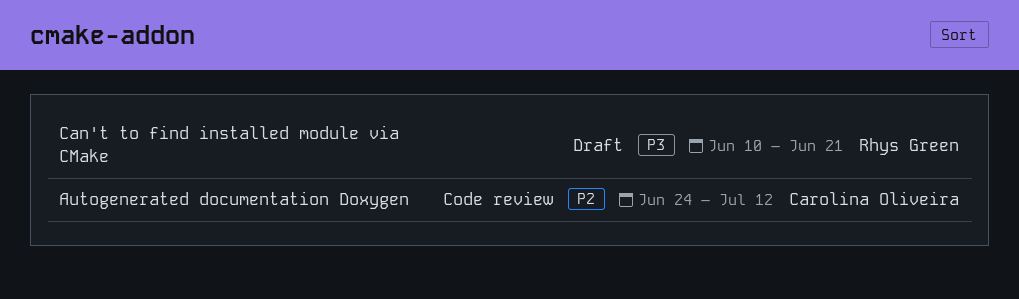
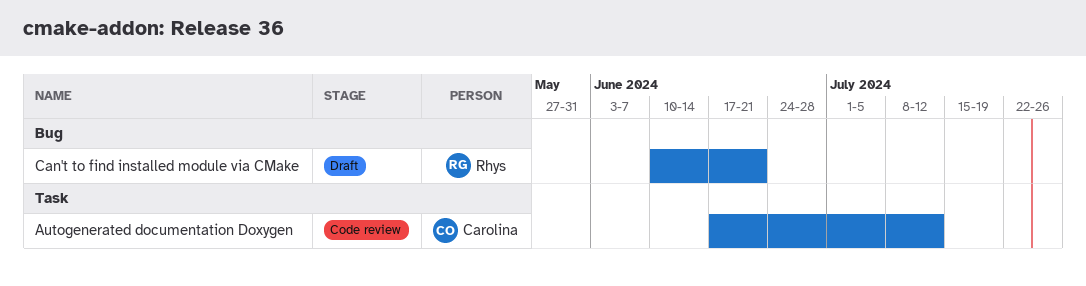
Autogenerated documentation Doxygen, start: Jun 24 -> Jun 17

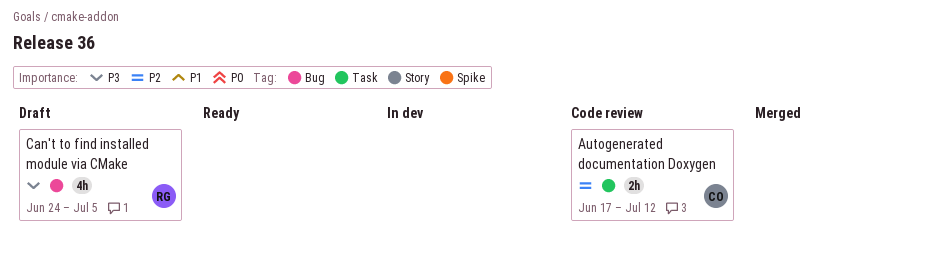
Can't to find installed module via CMake, start: Jun 10 -> Jun 24
Can't to find installed module via CMake, due: Jun 21 -> Jul 5

